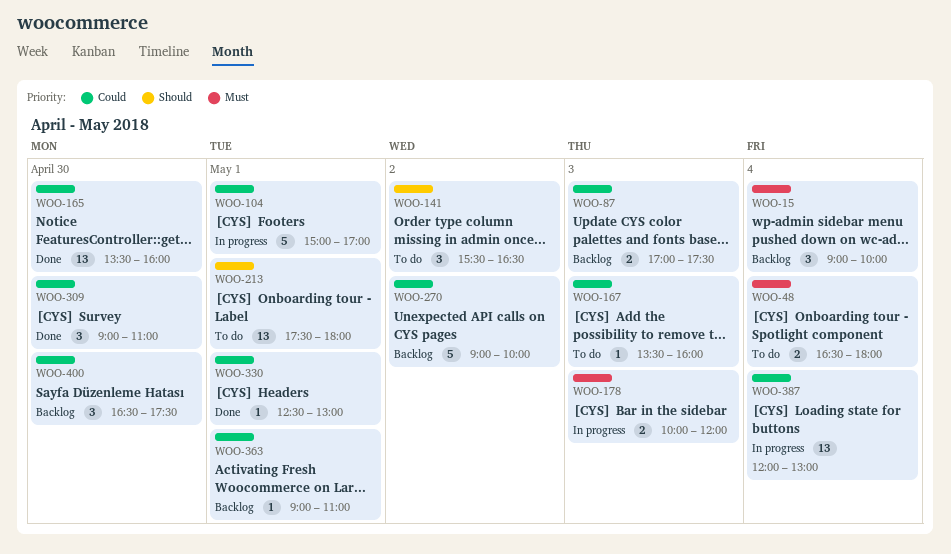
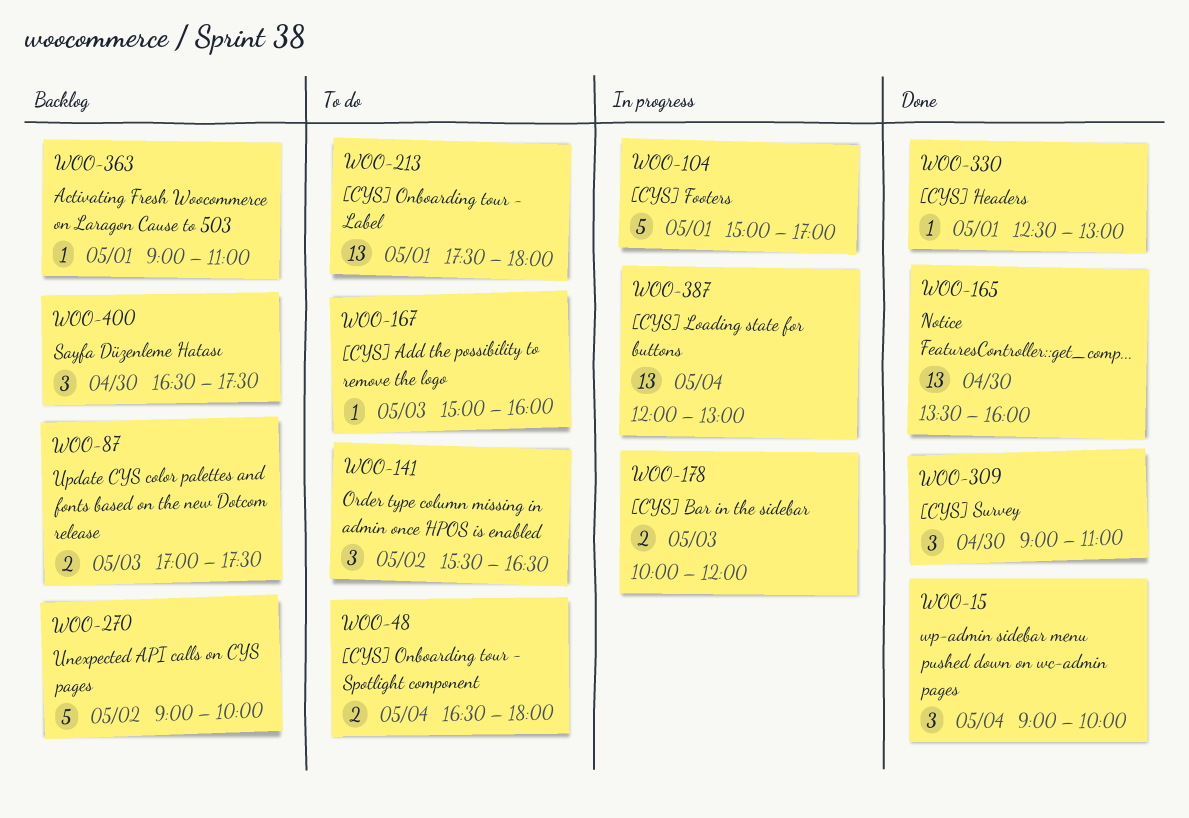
WOO-15, status: Backlog -> Done
WOO-167, begins: 13:30 -> 15:00

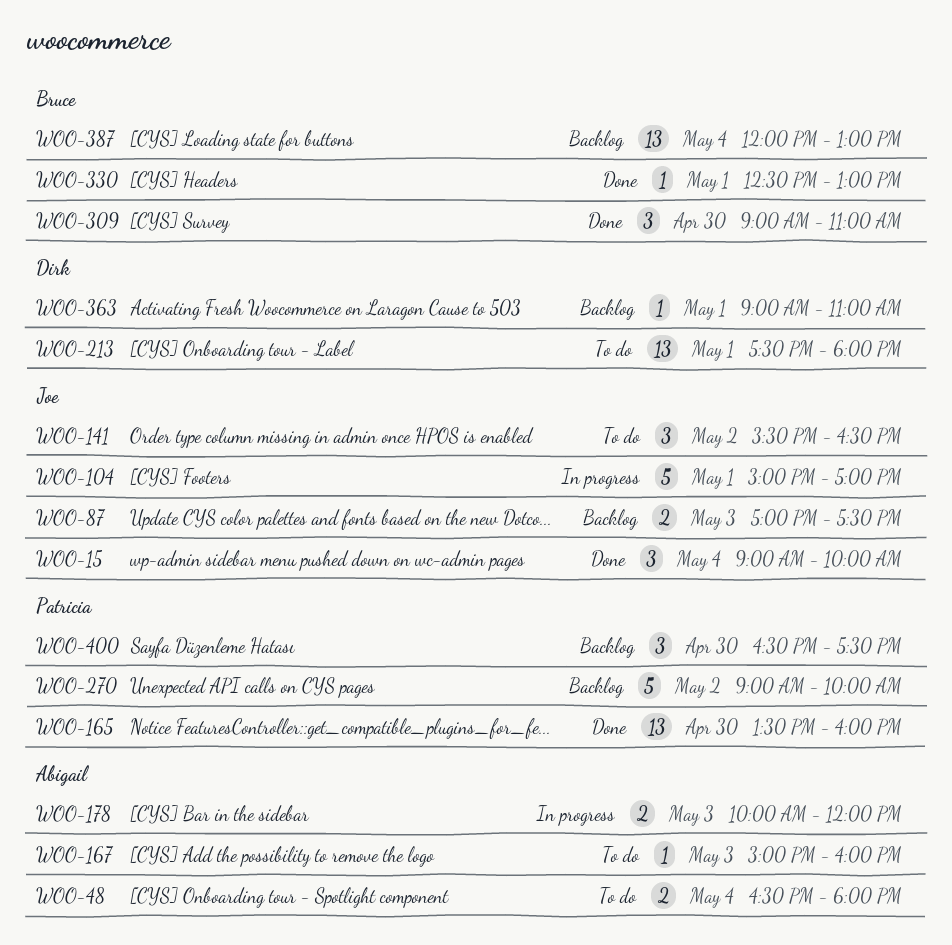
WOO-387, status: In progress -> Backlog

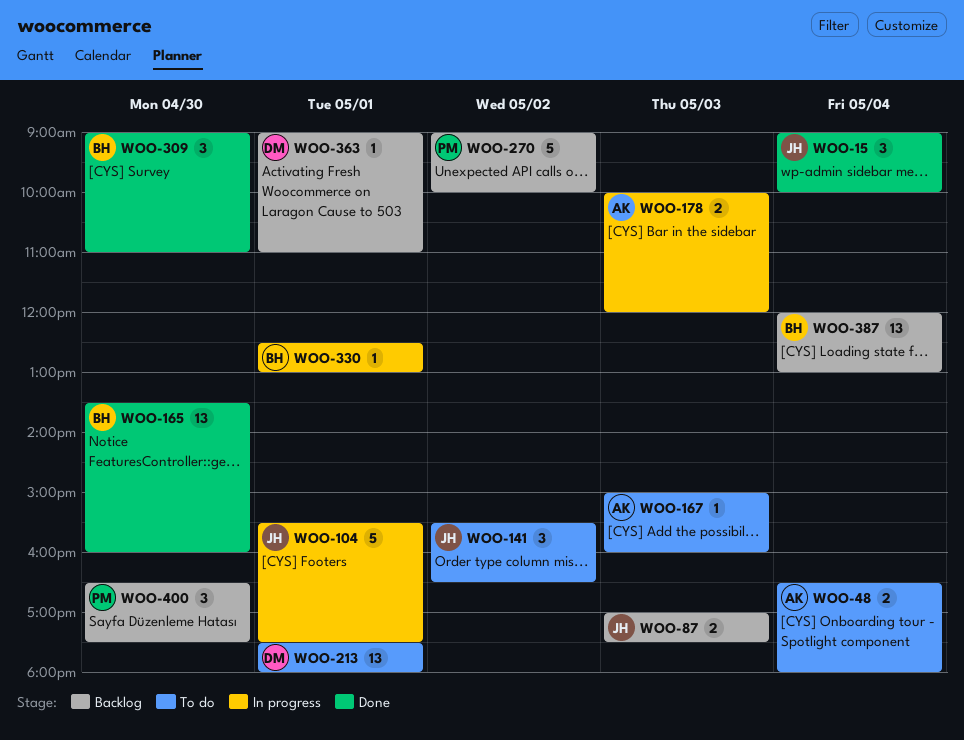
WOO-104, begins: 15:00 -> 15:30
WOO-104, ends: 17:00 -> 17:30
WOO-165, owner: Patricia -> Bruce
WOO-330, status: Done -> In progress

